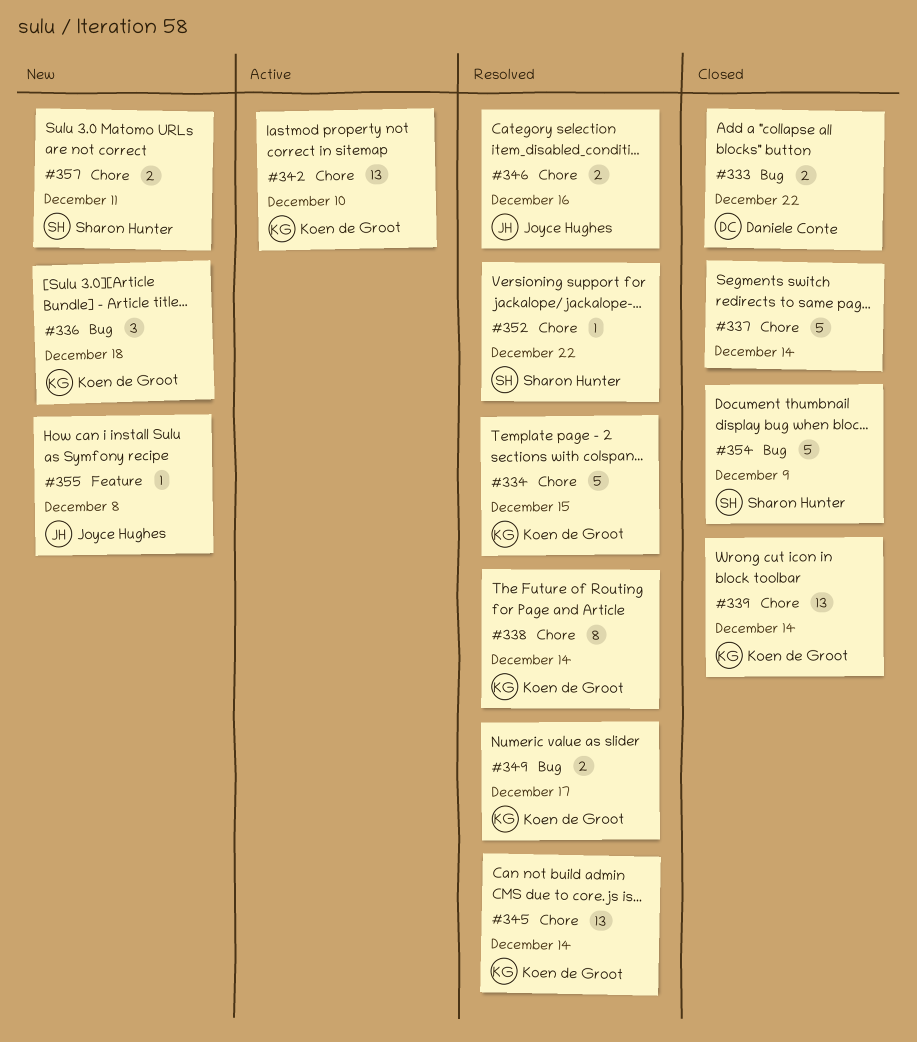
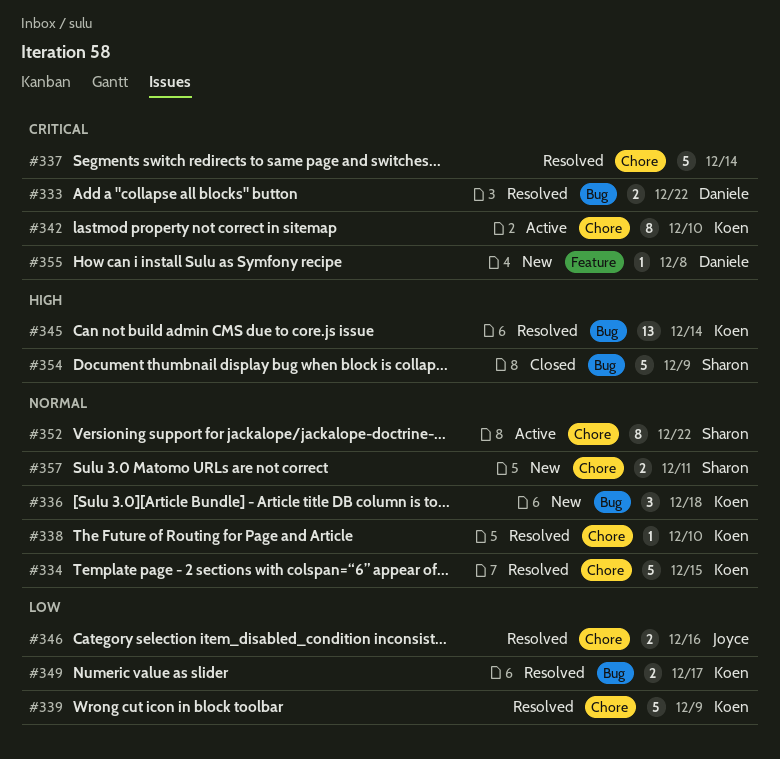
#333, status: Closed -> Resolved
#337, status: Closed -> Resolved
#338, estimate: 8 -> 1
#338, due: Dec 14 -> Dec 10
#339, status: Closed -> Resolved
#339, estimate: 13 -> 5
#339, due: Dec 14 -> Dec 9
#342, estimate: 13 -> 8
#345, label: Chore -> Bug
#352, status: Resolved -> Active
#352, estimate: 1 -> 8
#355, owner: Joyce Hughes -> Daniele Conte

